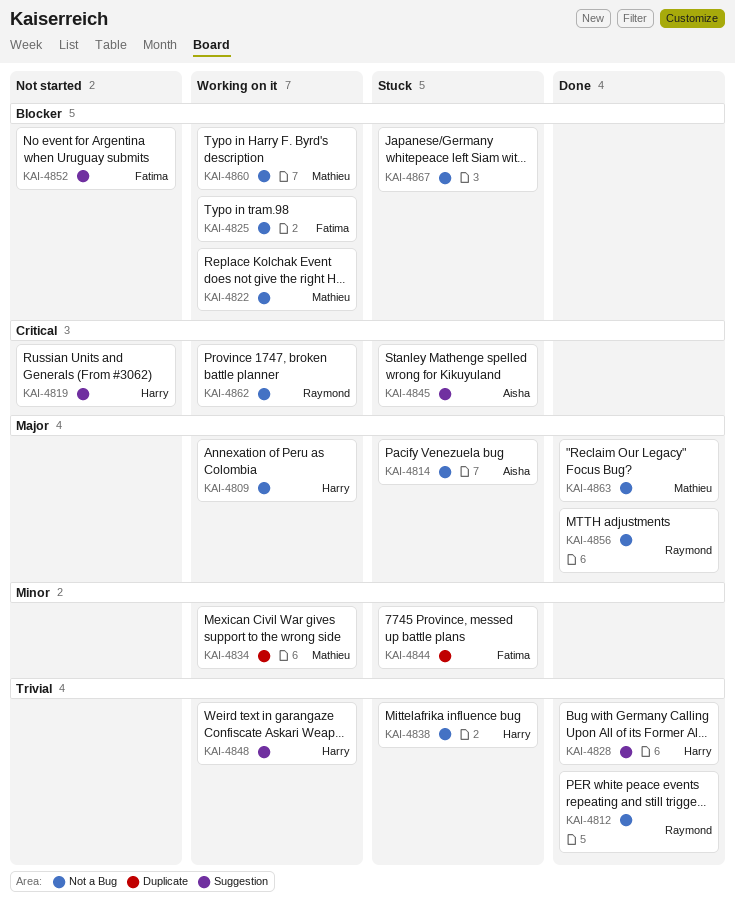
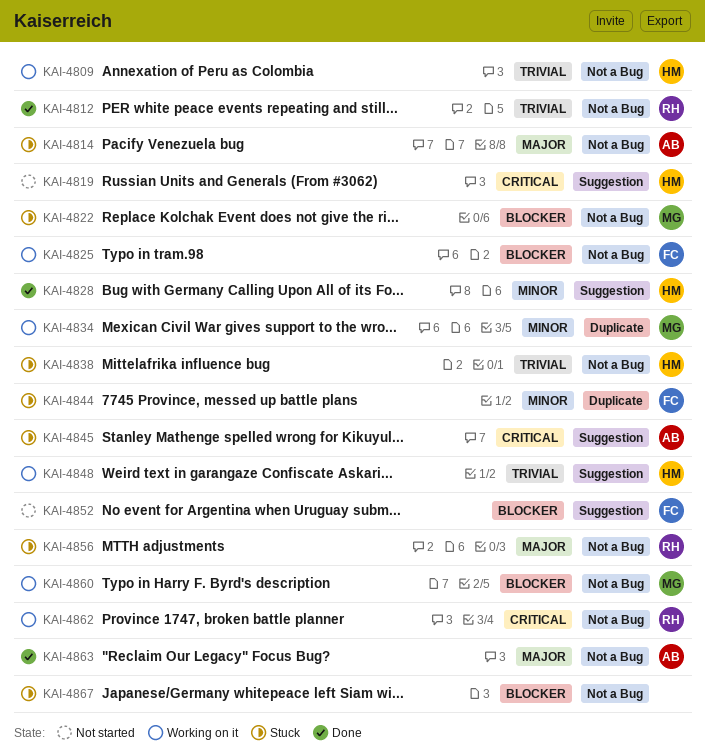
KAI-4809, priority: Major -> Trivial
KAI-4822, status: Working on it -> Stuck
KAI-4828, priority: Trivial -> Minor
KAI-4856, status: Done -> Stuck
KAI-4863, owner: Mathieu -> Aisha

